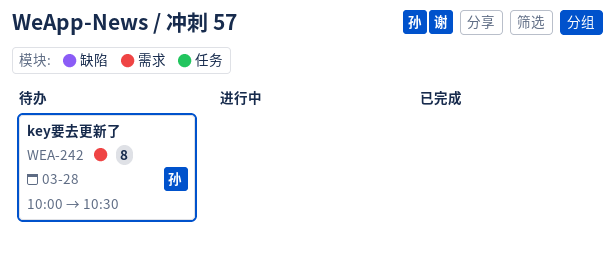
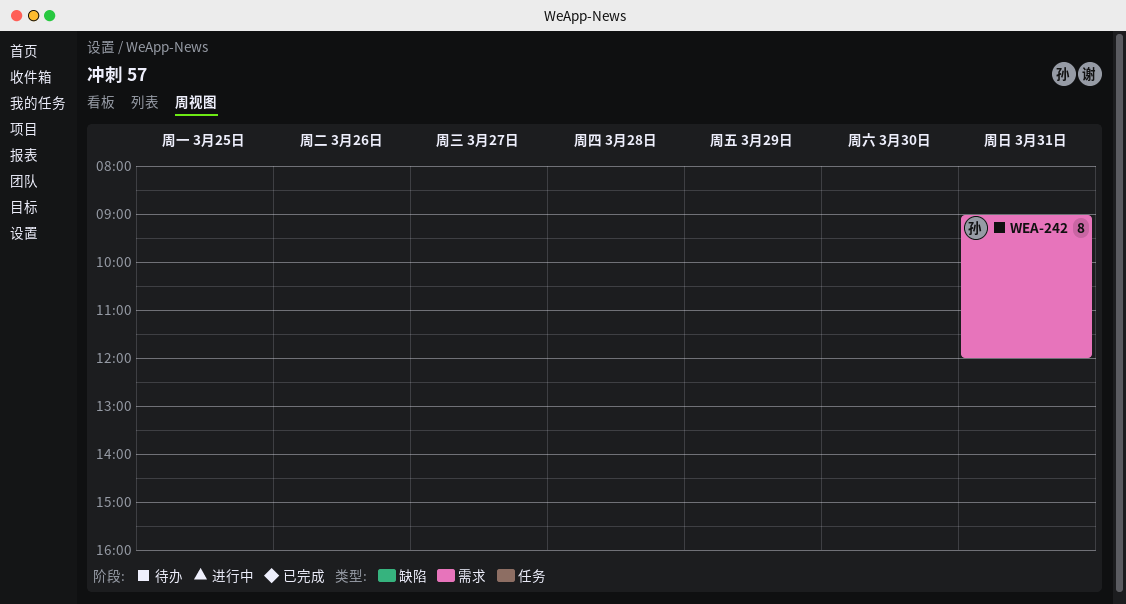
WEA-242, day: Mar 28 -> Mar 31
WEA-242, begins: 10:00 -> 09:00
WEA-242, ends: 10:30 -> 12:00

